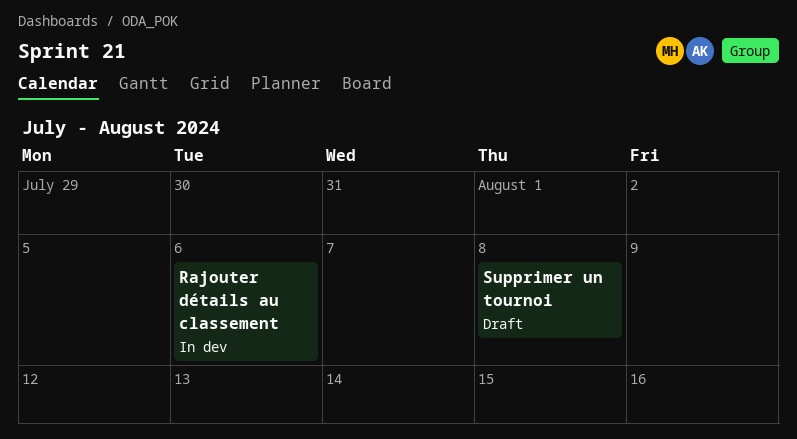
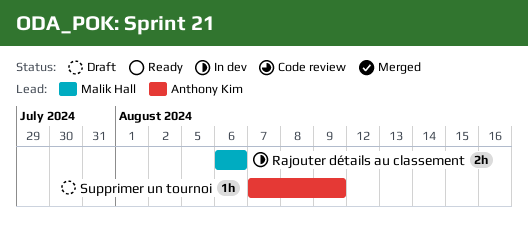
Supprimer un tournoi, due: Aug 8 -> Aug 9

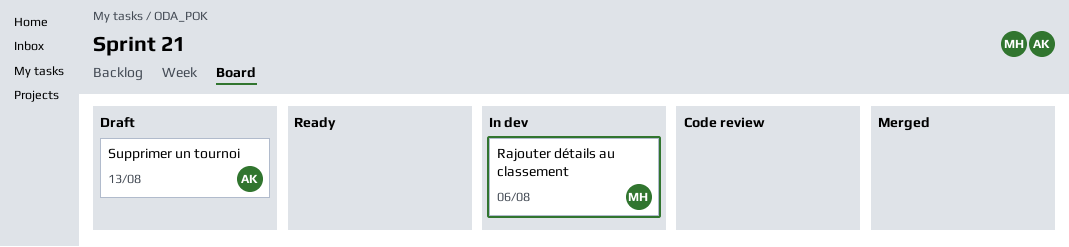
Supprimer un tournoi, due: Aug 9 -> Aug 13

